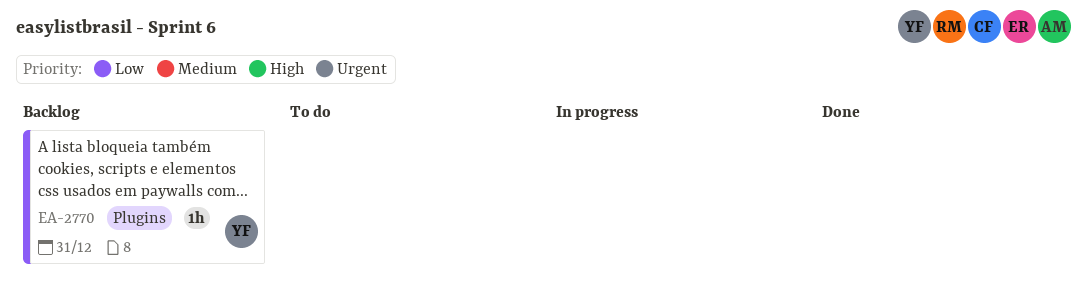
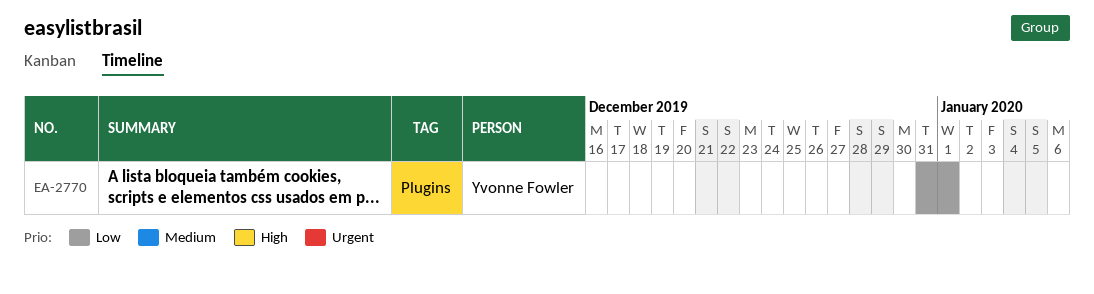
EA-2770, due: Dec 31 -> Jan 1

